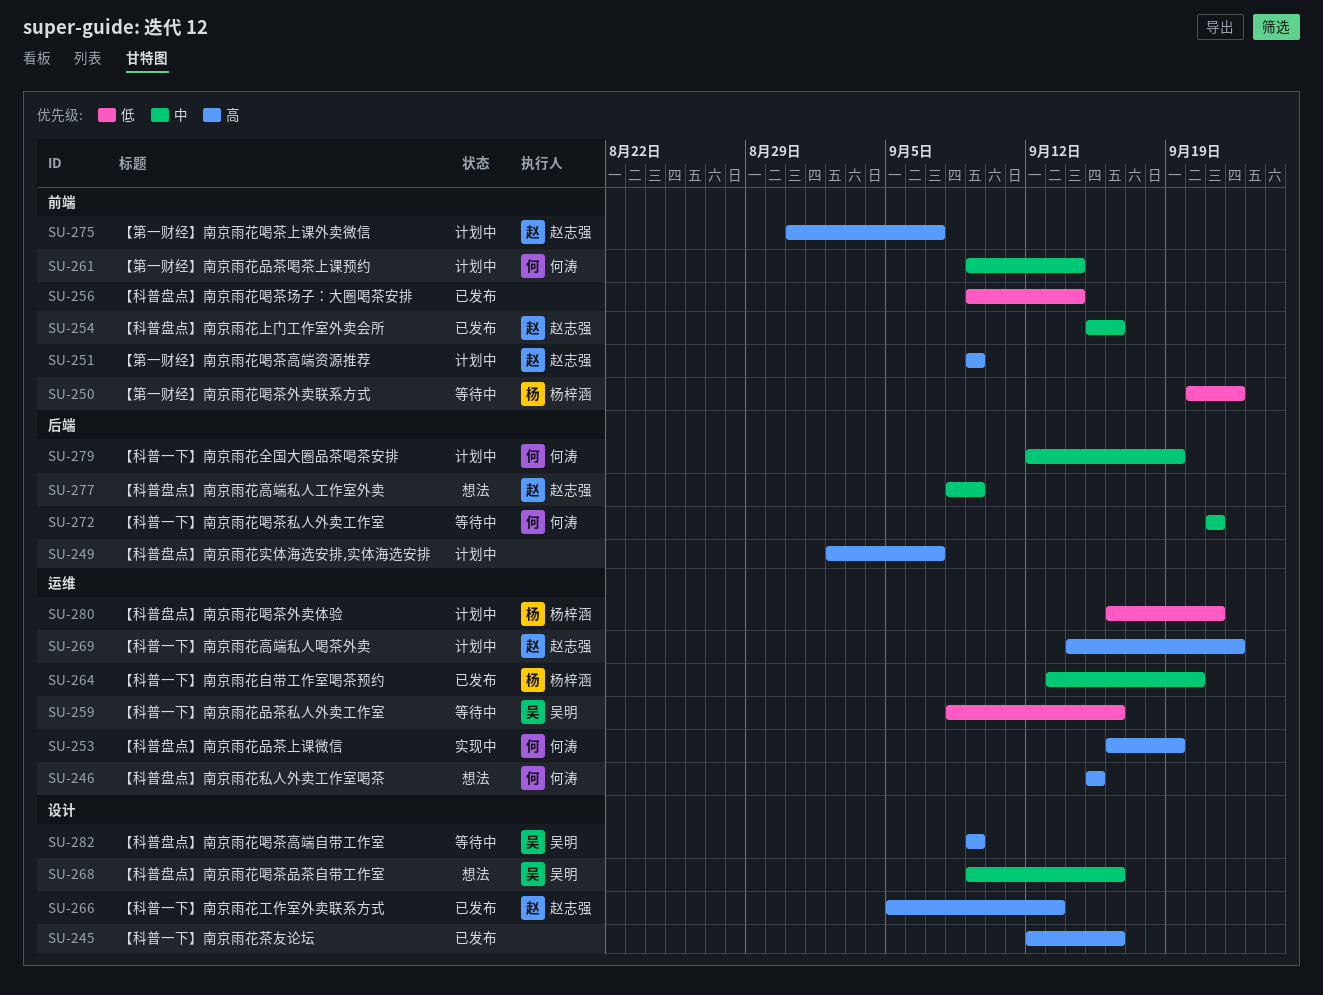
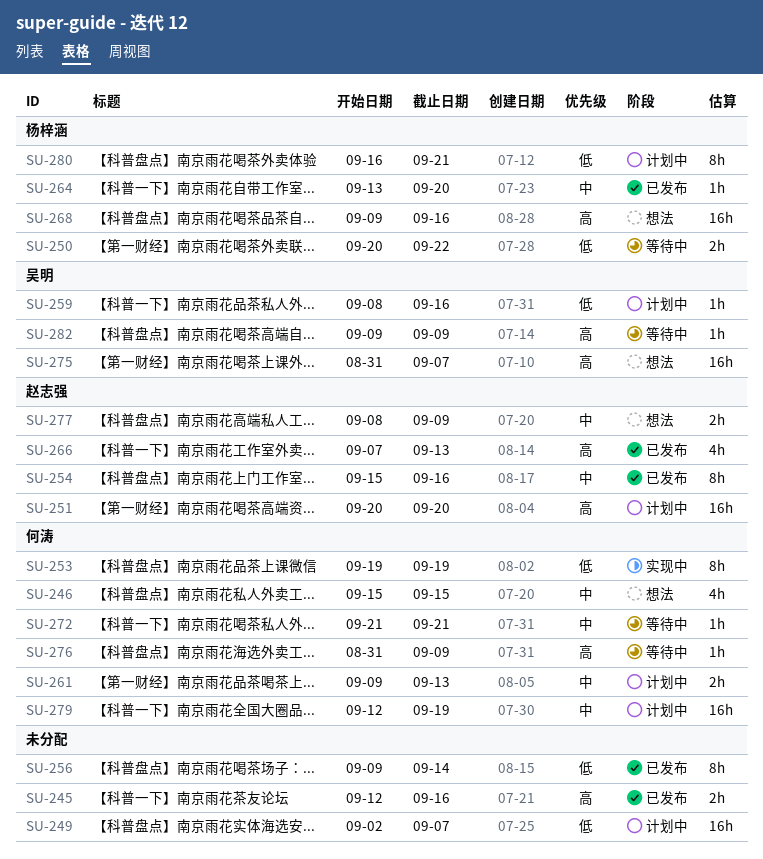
SU-246, priority: 高 -> 中
SU-249, priority: 高 -> 低
SU-251, start: Sep 9 -> Sep 20
SU-251, due: Sep 9 -> Sep 20
SU-253, priority: 高 -> 低
SU-253, start: Sep 16 -> Sep 19
SU-259, status: 等待中 -> 计划中
SU-261, due: Sep 14 -> Sep 13
SU-266, start: Sep 5 -> Sep 7
SU-268, owner: 吴明 -> 杨梓涵
SU-268, priority: 中 -> 高
SU-269: present -> none
SU-275, status: 计划中 -> 想法
SU-275, owner: 赵志强 -> 吴明
SU-276: none -> present

